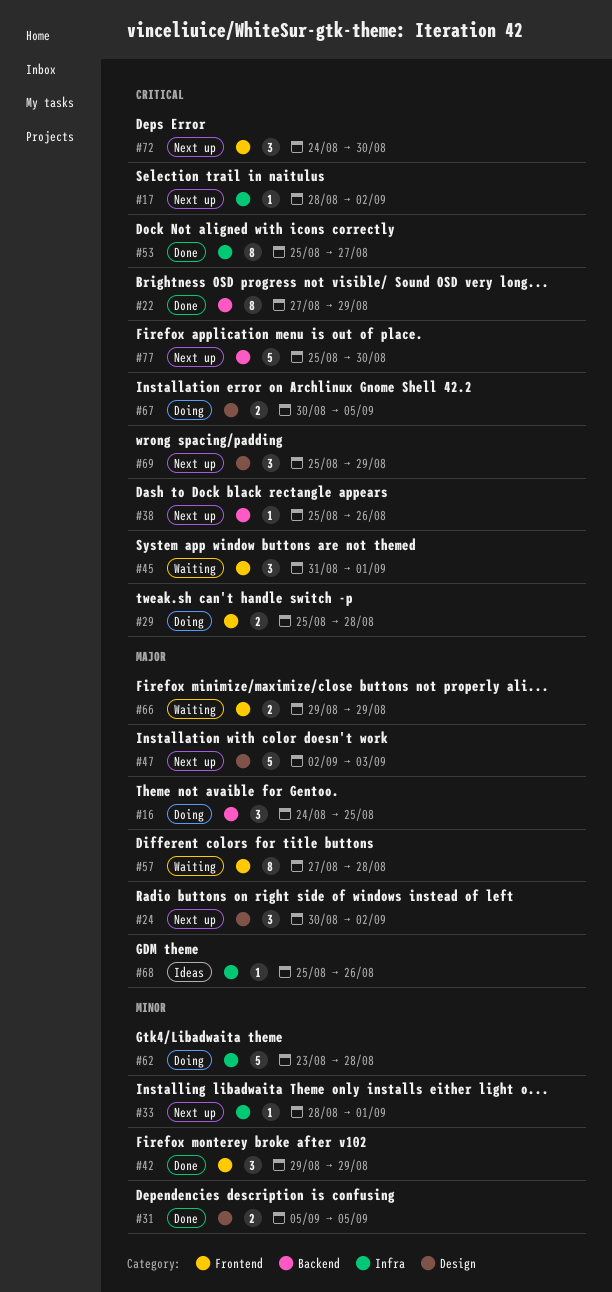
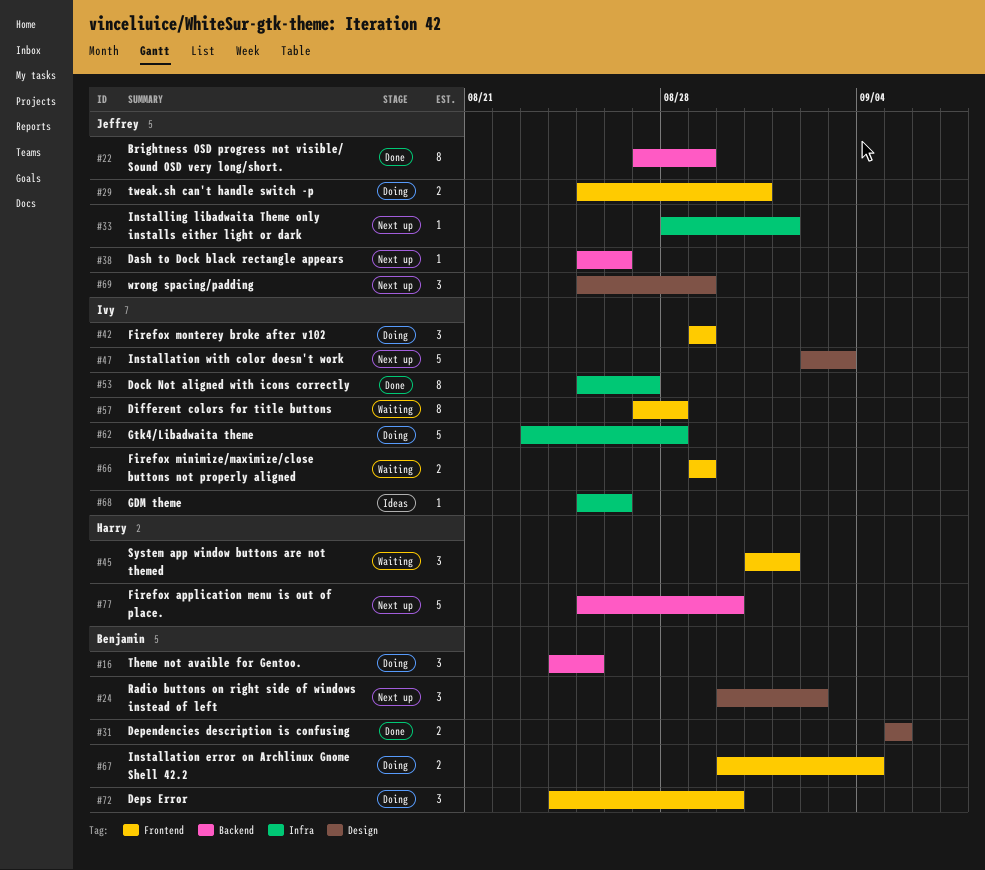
#17: present -> none
#29, due: Aug 28 -> Aug 31
#42, status: Done -> Doing
#67, label: Design -> Frontend
#67, due: Sep 5 -> Sep 4
#72, status: Next up -> Doing

